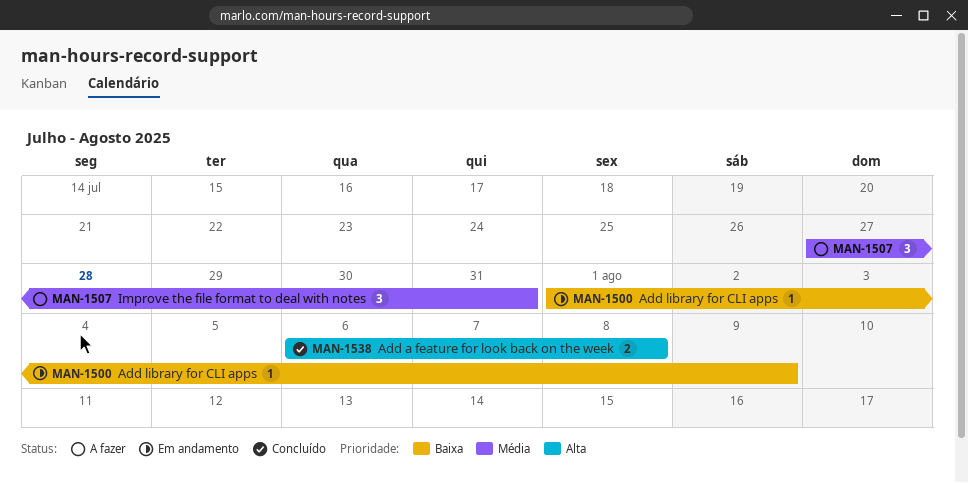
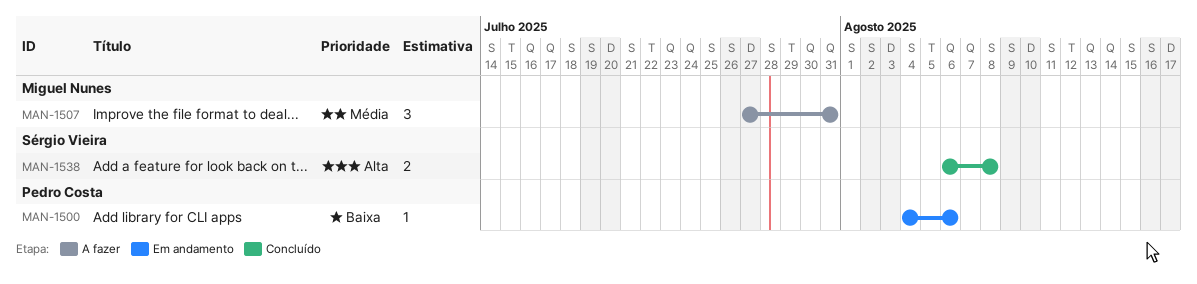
MAN-1500, start: Aug 1 -> Aug 4
MAN-1500, due: Aug 9 -> Aug 6

